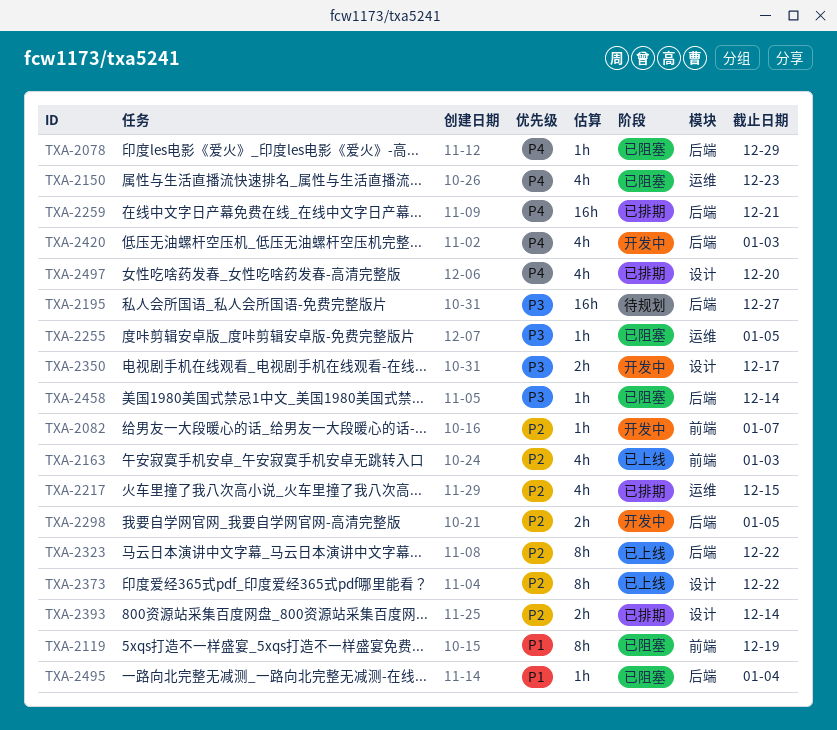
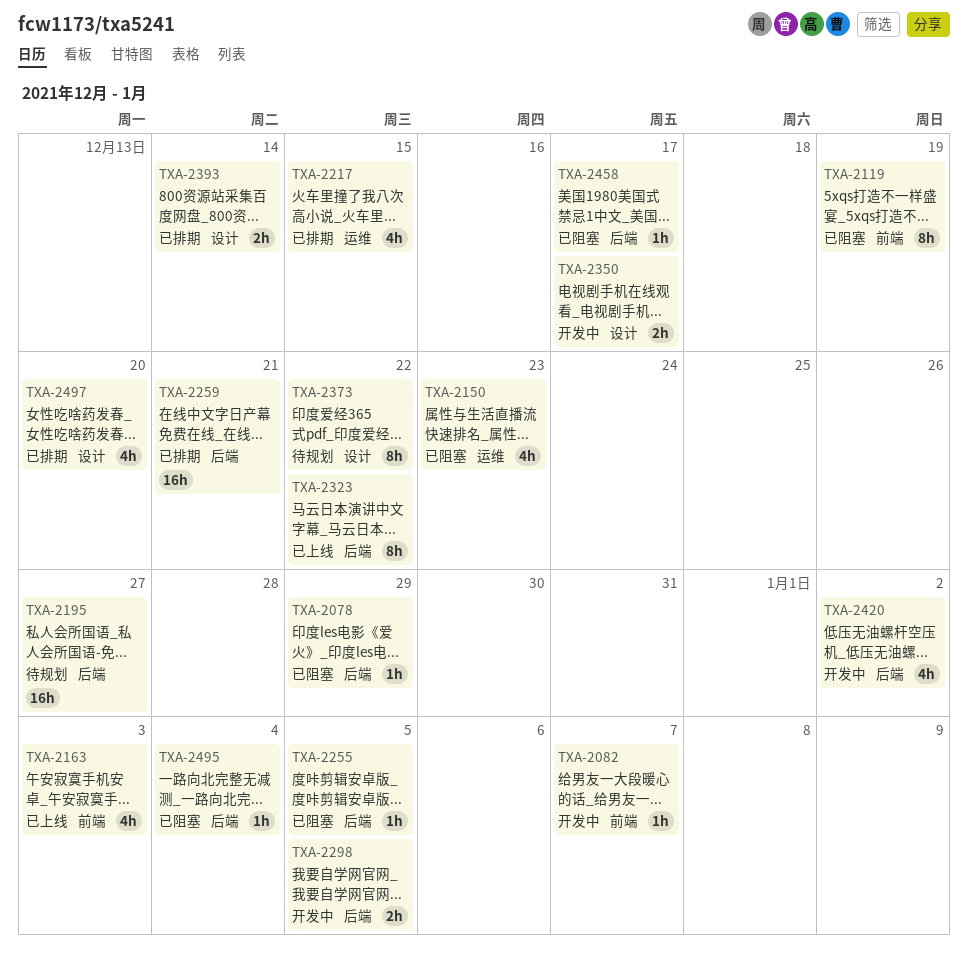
TXA-2255, label: 运维 -> 后端
TXA-2373, status: 已上线 -> 待规划
TXA-2420, due: Jan 3 -> Jan 2
TXA-2458, due: Dec 14 -> Dec 17

